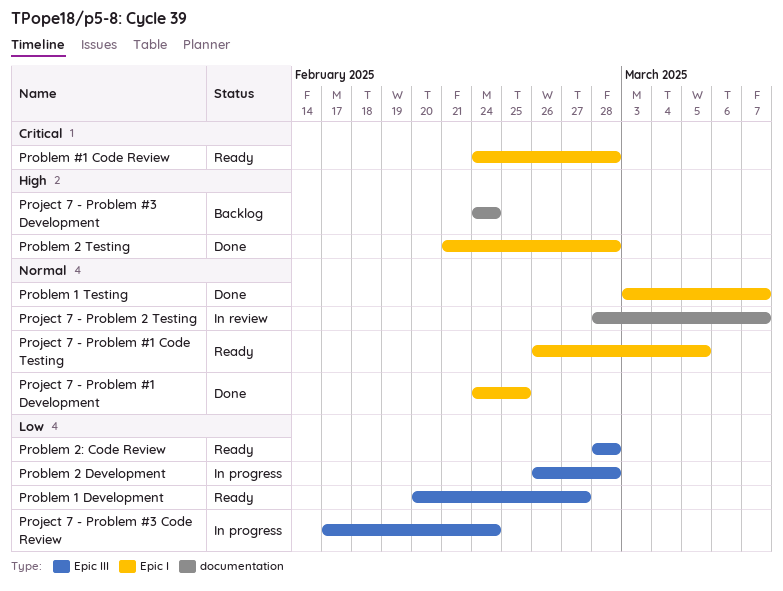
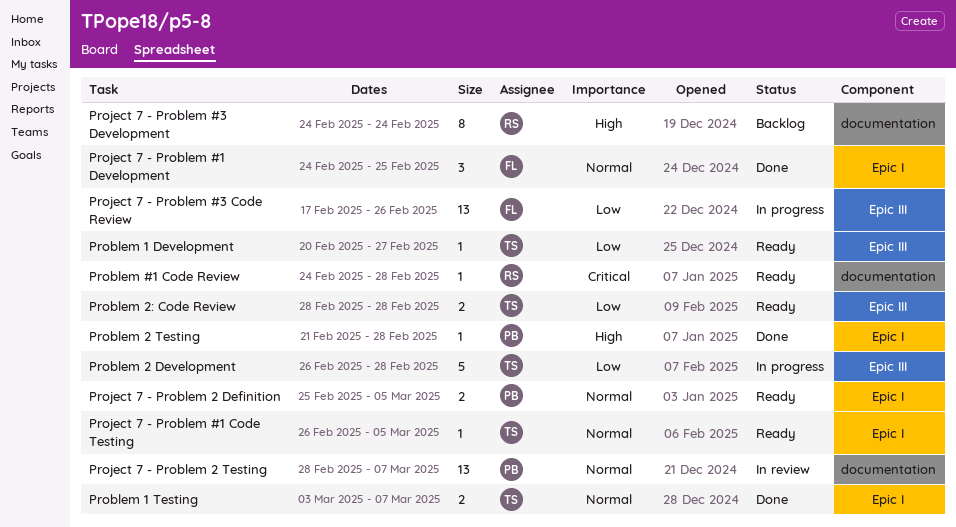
Problem #1 Code Review, label: Epic I -> documentation
Project 7 - Problem #3 Code Review, due: Feb 24 -> Feb 26
Project 7 - Problem 2 Definition: none -> present

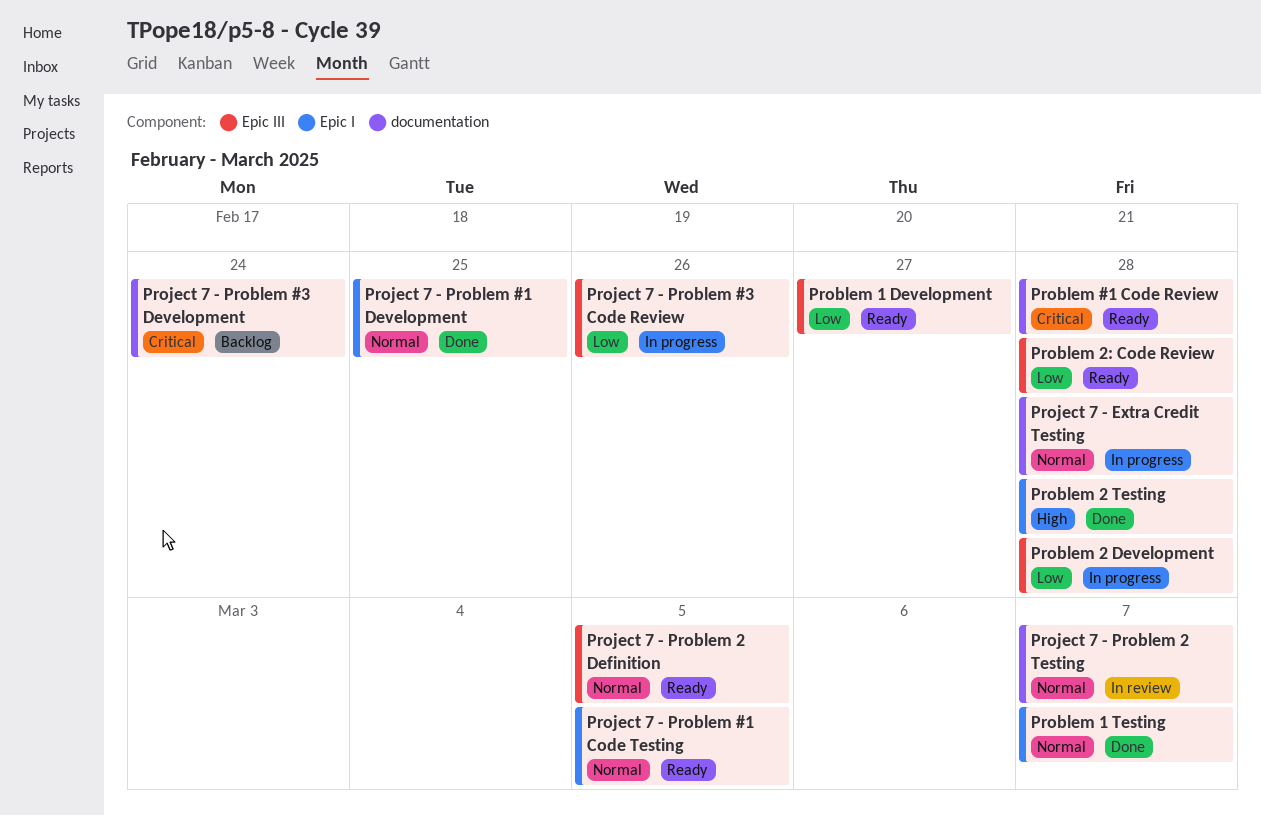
Project 7 - Extra Credit Testing: none -> present
Project 7 - Problem #3 Development, priority: High -> Critical
Project 7 - Problem 2 Definition, label: Epic I -> Epic III

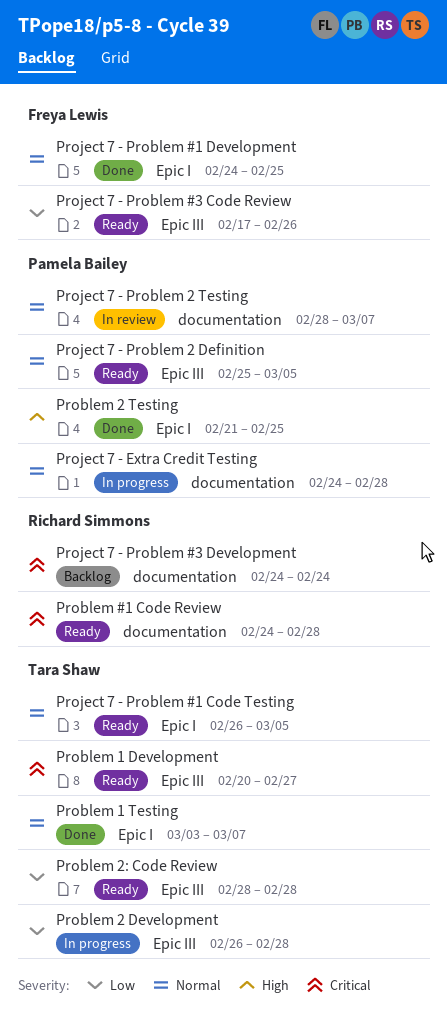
Problem 1 Development, priority: Low -> Critical
Problem 2 Testing, due: Feb 28 -> Feb 25
Project 7 - Problem #3 Code Review, status: In progress -> Ready

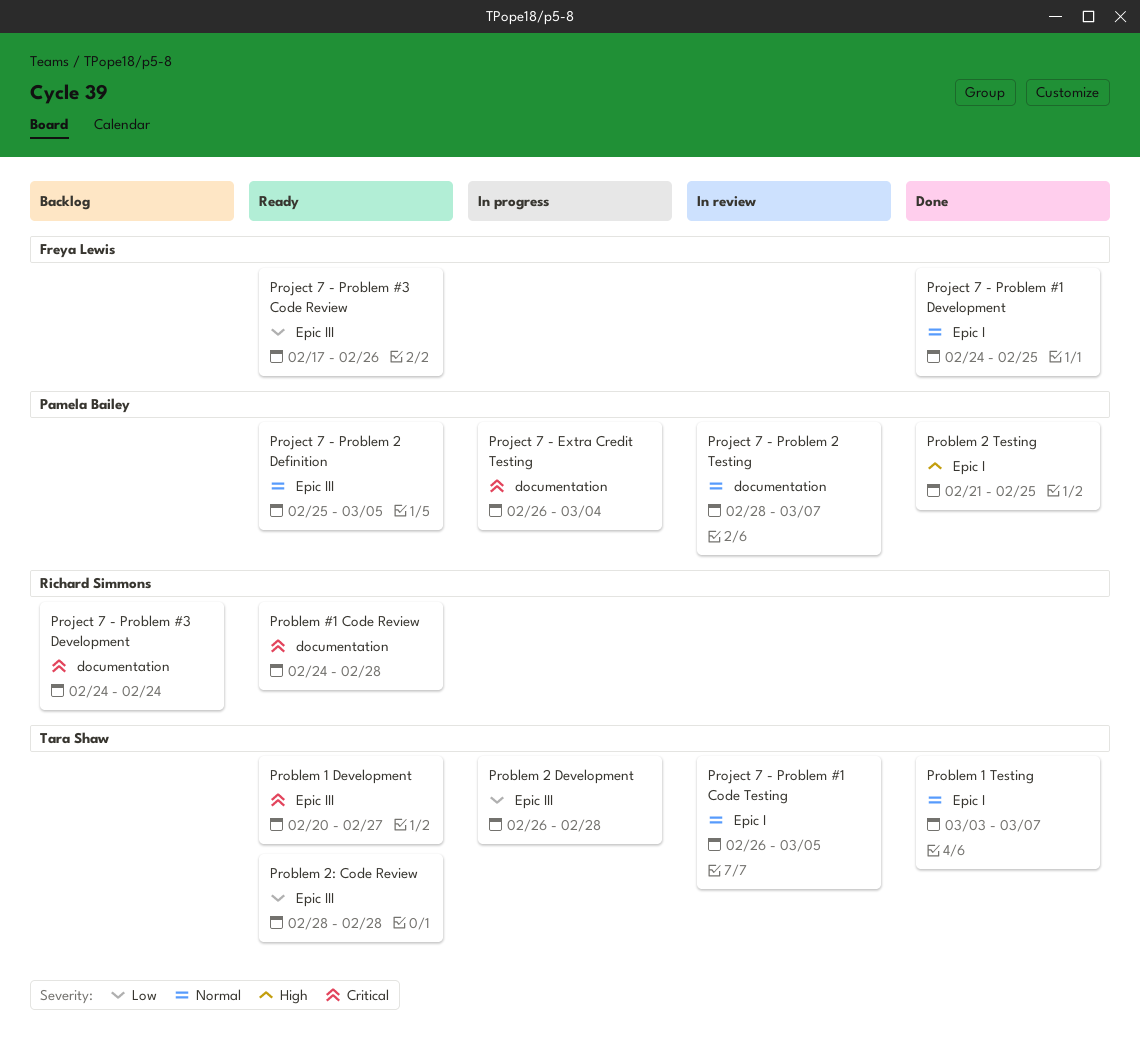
Project 7 - Extra Credit Testing, priority: Normal -> Critical
Project 7 - Extra Credit Testing, start: Feb 24 -> Feb 26
Project 7 - Extra Credit Testing, due: Feb 28 -> Mar 4
Project 7 - Problem #1 Code Testing, status: Ready -> In review

